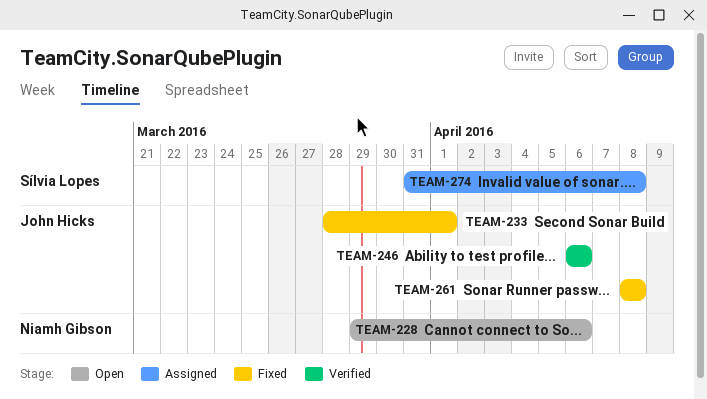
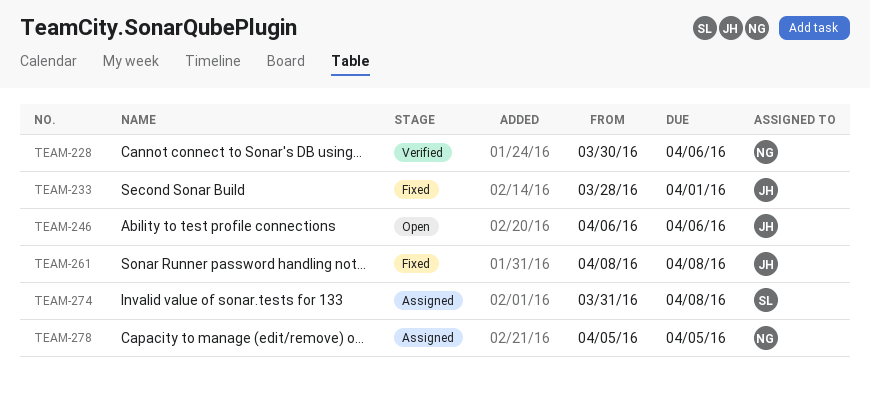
TEAM-228, status: Open -> Verified
TEAM-228, start: Mar 29 -> Mar 30
TEAM-246, status: Verified -> Open
TEAM-278: none -> present

